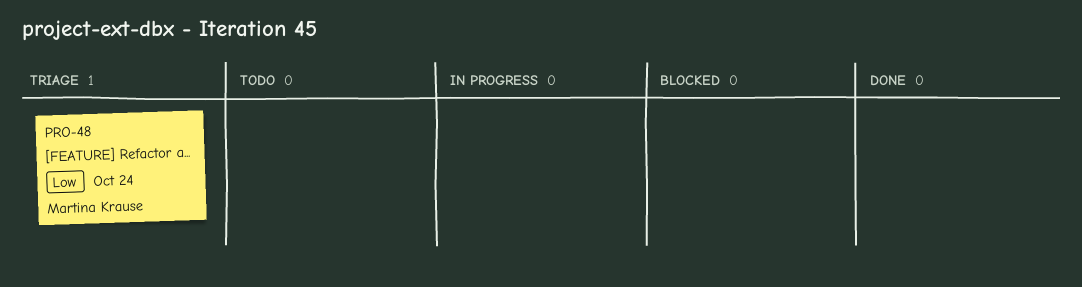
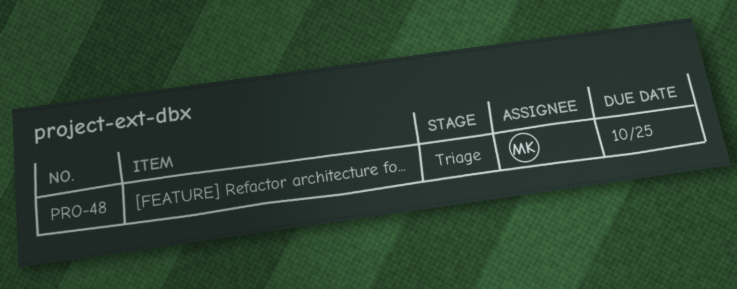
PRO-48, due: Oct 24 -> Oct 25

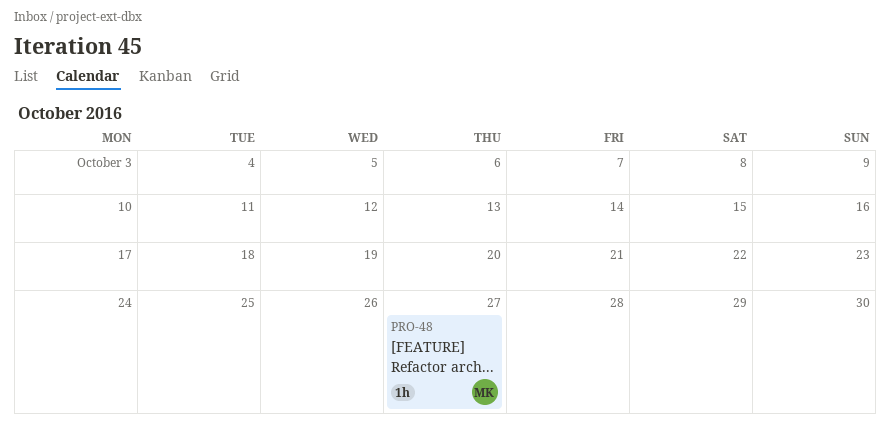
PRO-48, due: Oct 25 -> Oct 27

